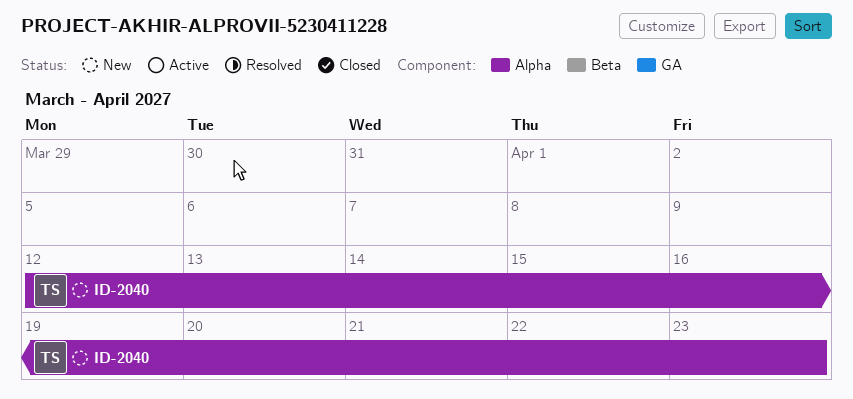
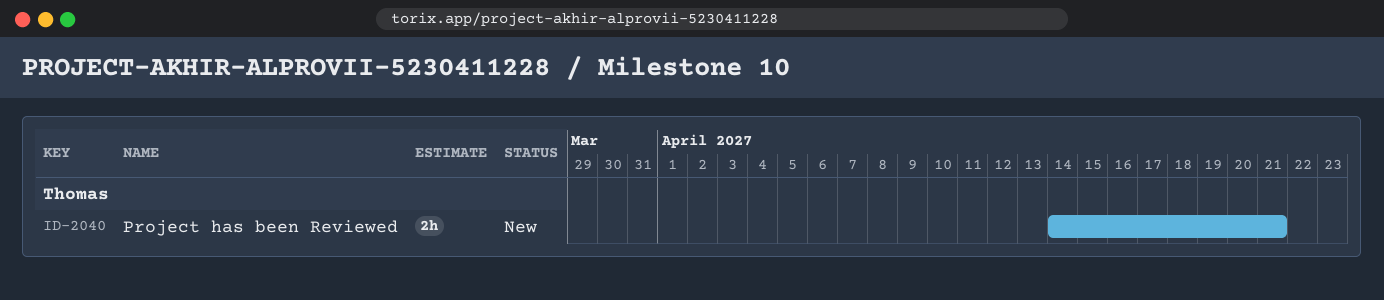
ID-2040, start: Apr 12 -> Apr 14
ID-2040, due: Apr 23 -> Apr 21

